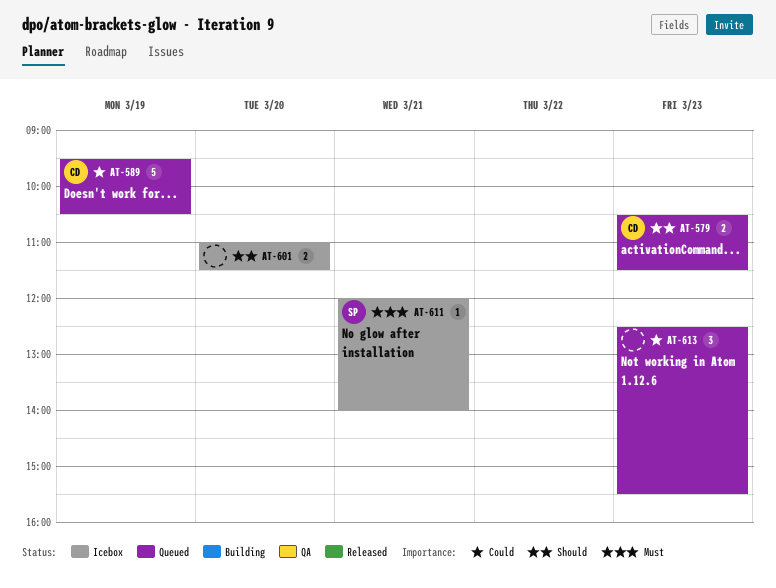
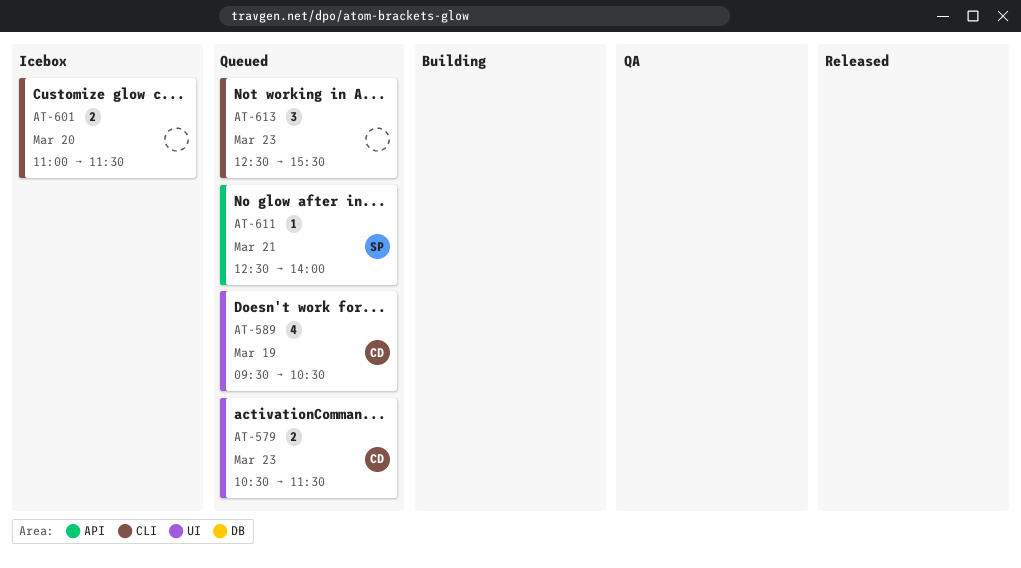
AT-589, estimate: 5 -> 4
AT-611, status: Icebox -> Queued
AT-611, begins: 12:00 -> 12:30

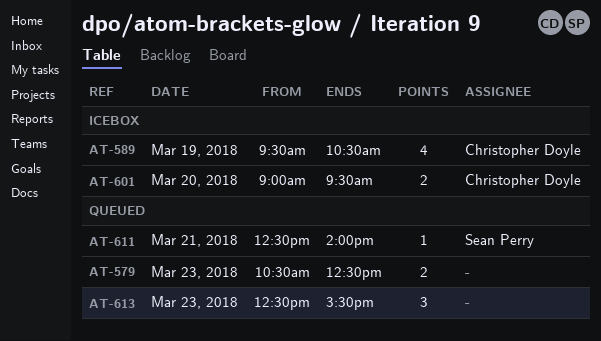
AT-579, owner: Christopher Doyle -> none
AT-579, ends: 11:30 -> 12:30
AT-589, status: Queued -> Icebox
AT-601, owner: none -> Christopher Doyle
AT-601, begins: 11:00 -> 09:00
AT-601, ends: 11:30 -> 09:30

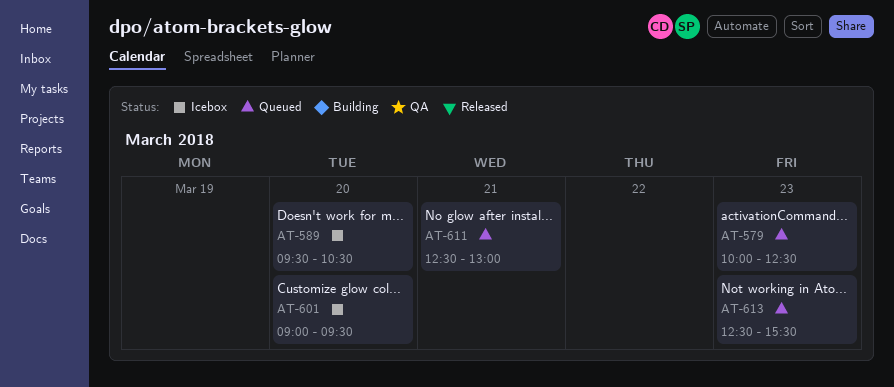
AT-579, begins: 10:30 -> 10:00
AT-589, day: Mar 19 -> Mar 20
AT-611, ends: 14:00 -> 13:00

